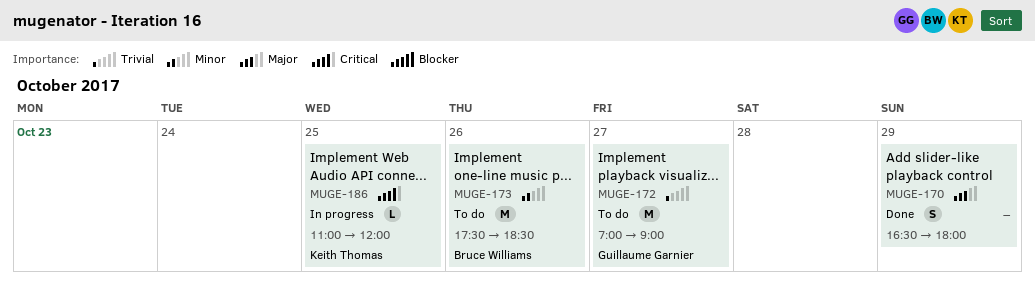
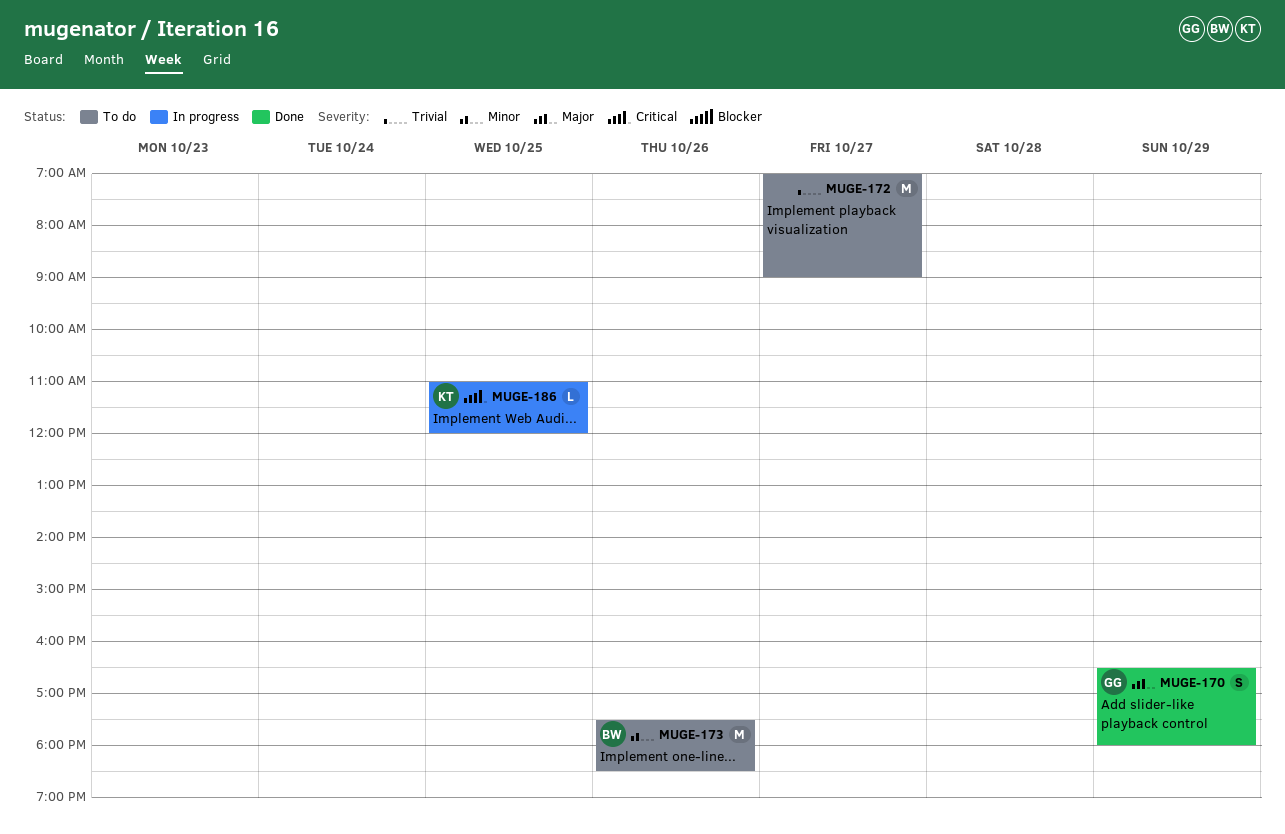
MUGE-170, owner: none -> Guillaume Garnier
MUGE-172, owner: Guillaume Garnier -> none

